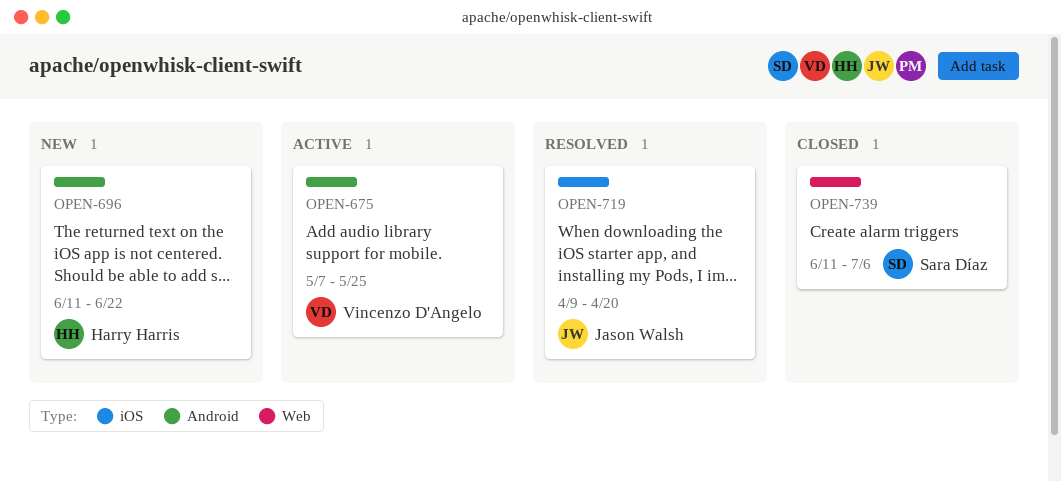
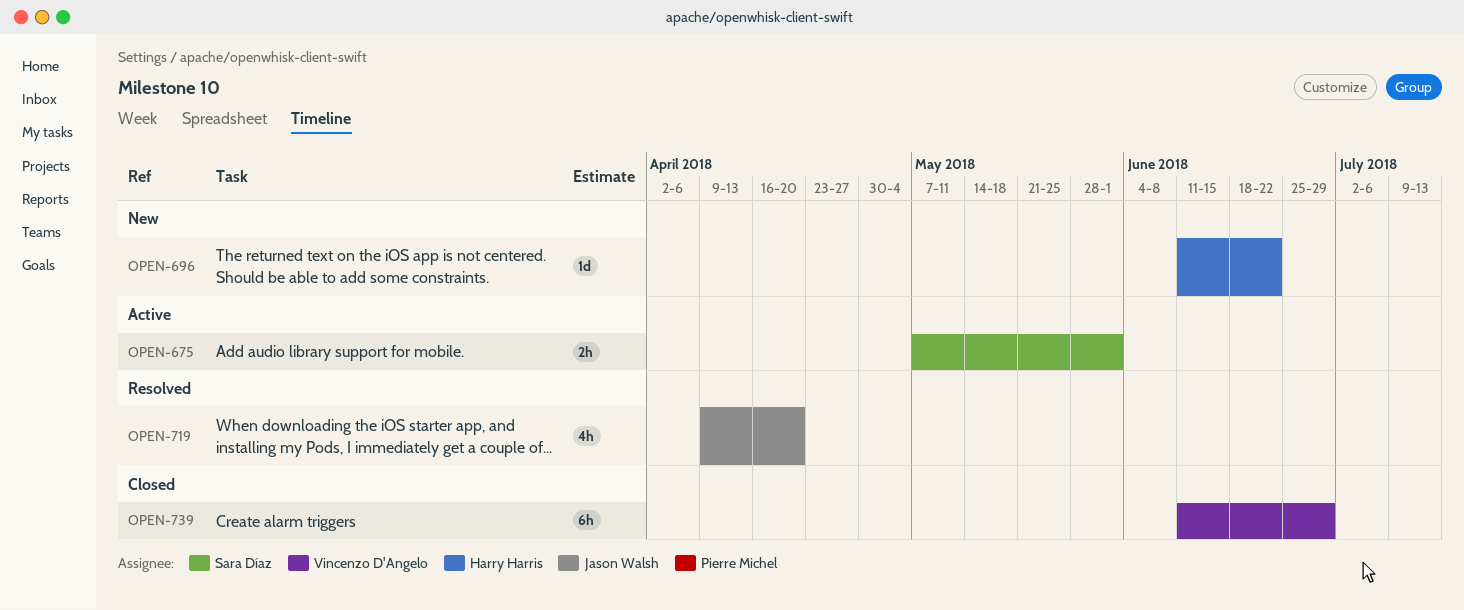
OPEN-675, owner: Vincenzo D'Angelo -> Sara Díaz
OPEN-675, due: May 25 -> Jun 1
OPEN-739, owner: Sara Díaz -> Vincenzo D'Angelo
OPEN-739, due: Jul 6 -> Jun 29

